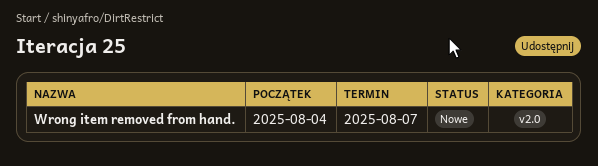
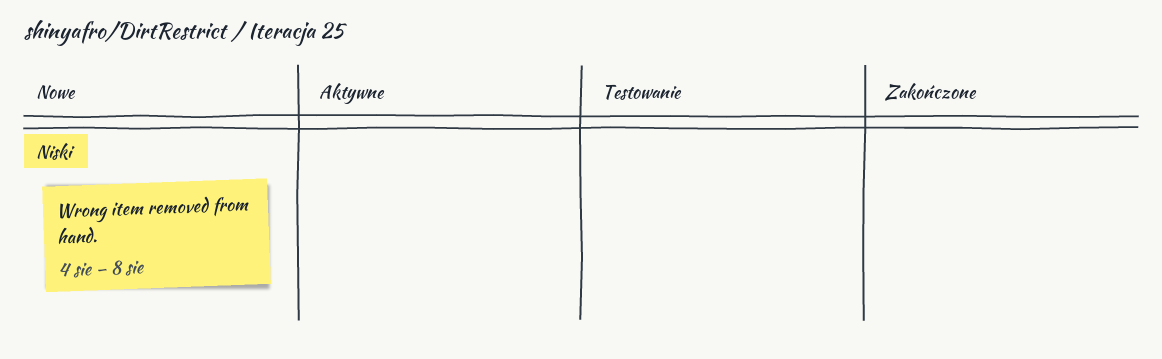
Wrong item removed from hand., due: Aug 7 -> Aug 8

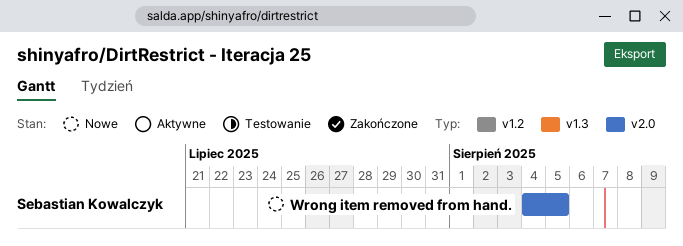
Wrong item removed from hand., due: Aug 8 -> Aug 5

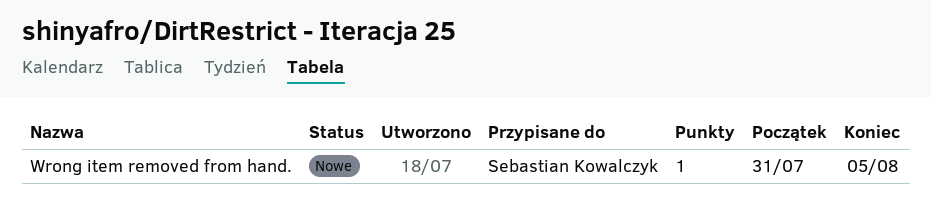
Wrong item removed from hand., start: Aug 4 -> Jul 31

